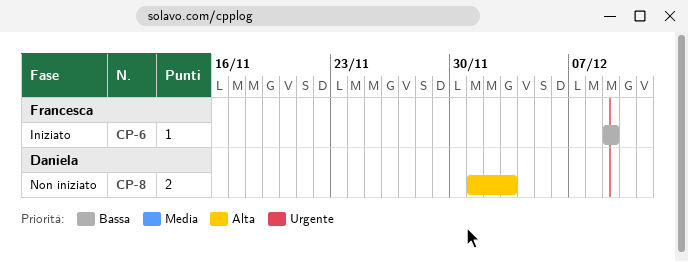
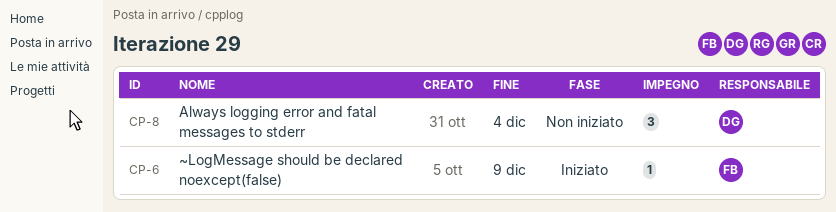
CP-8, estimate: 2 -> 3
CP-8, due: Dec 3 -> Dec 4

